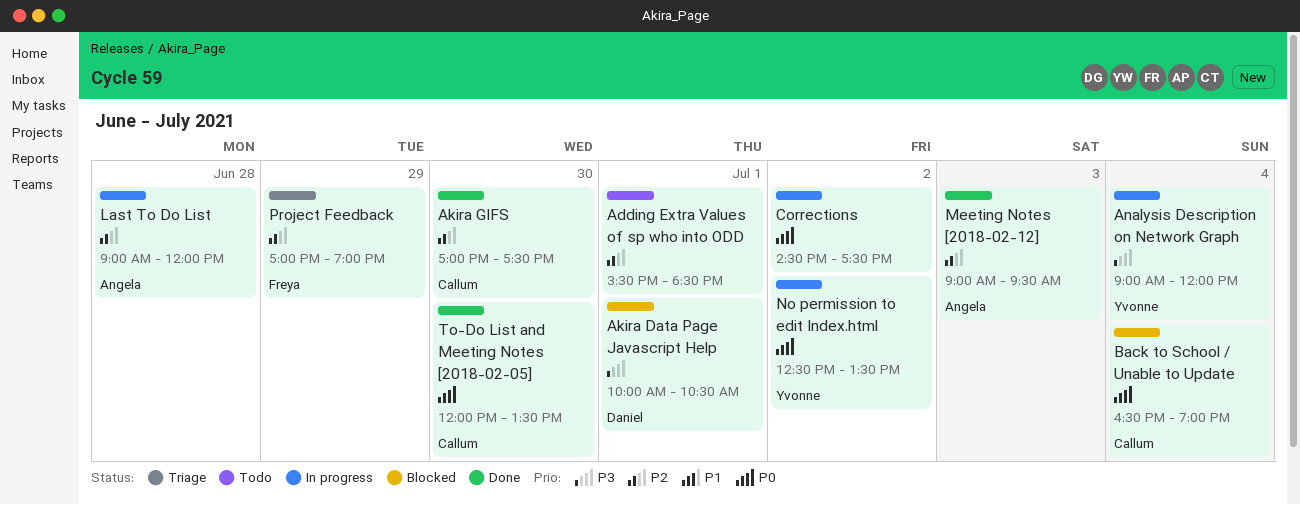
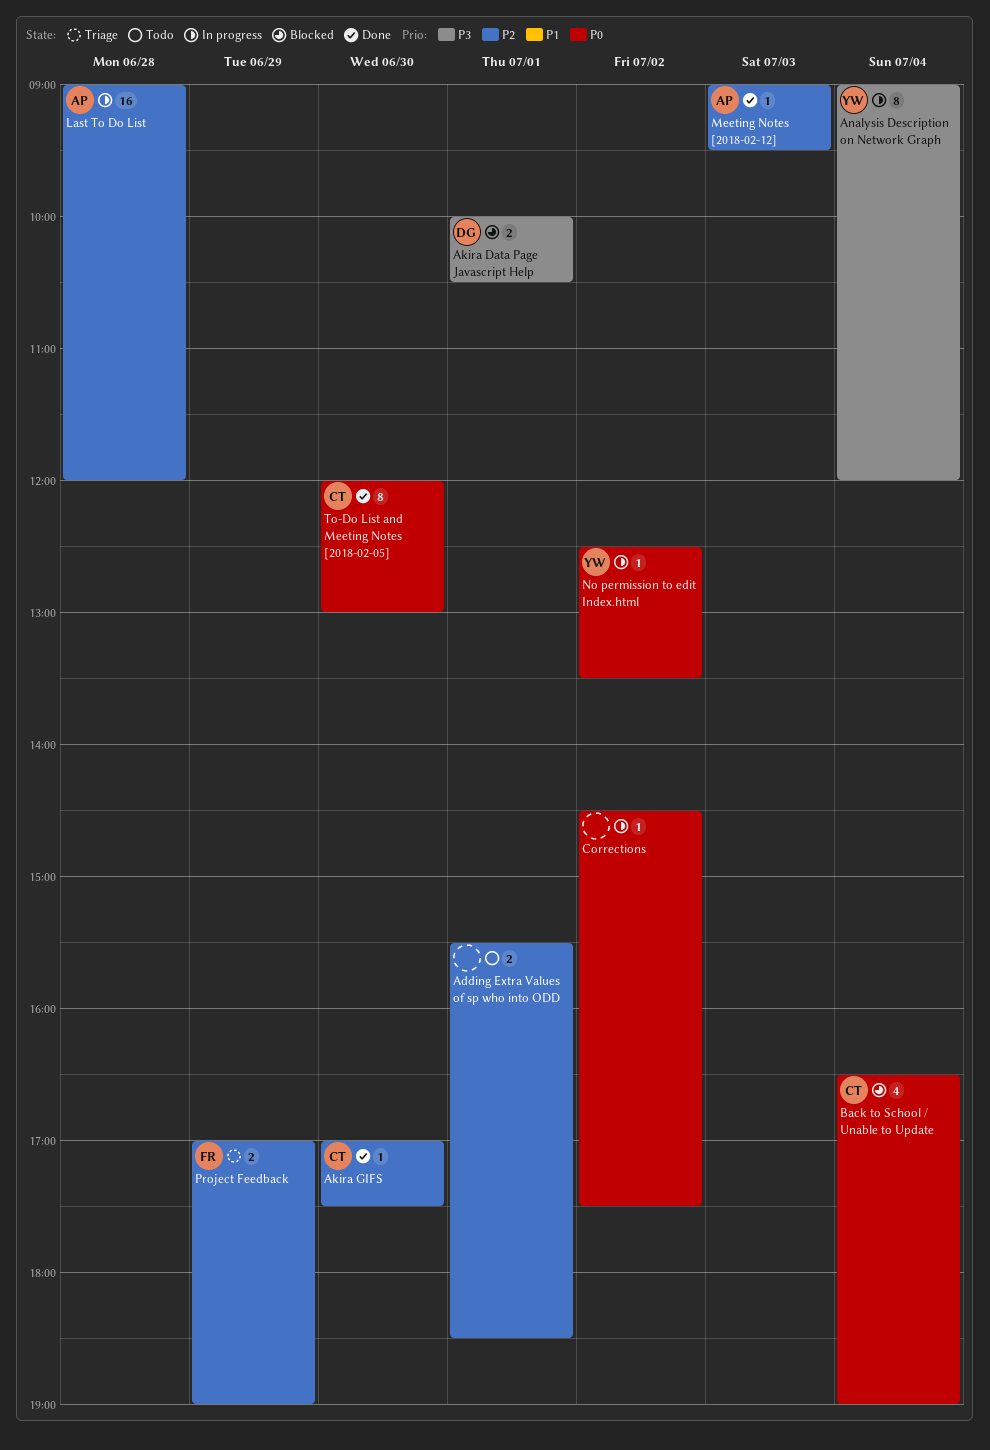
To-Do List and Meeting Notes [2018-02-05], ends: 13:30 -> 13:00

